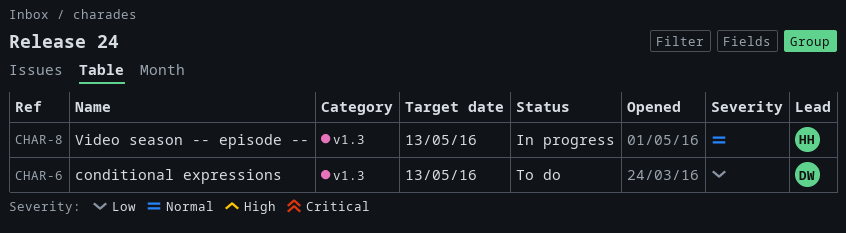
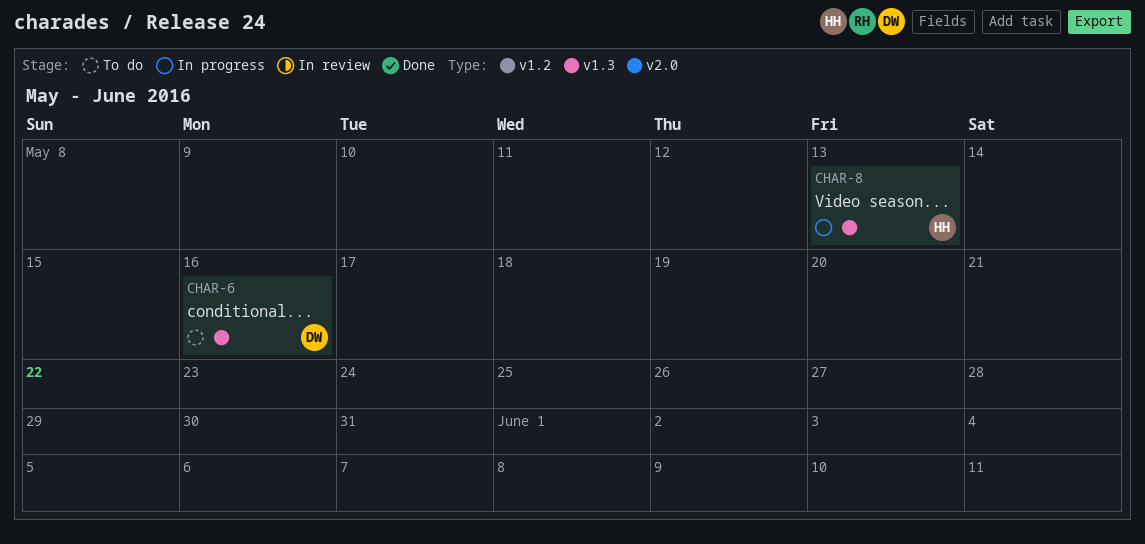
CHAR-6, due: May 13 -> May 16

